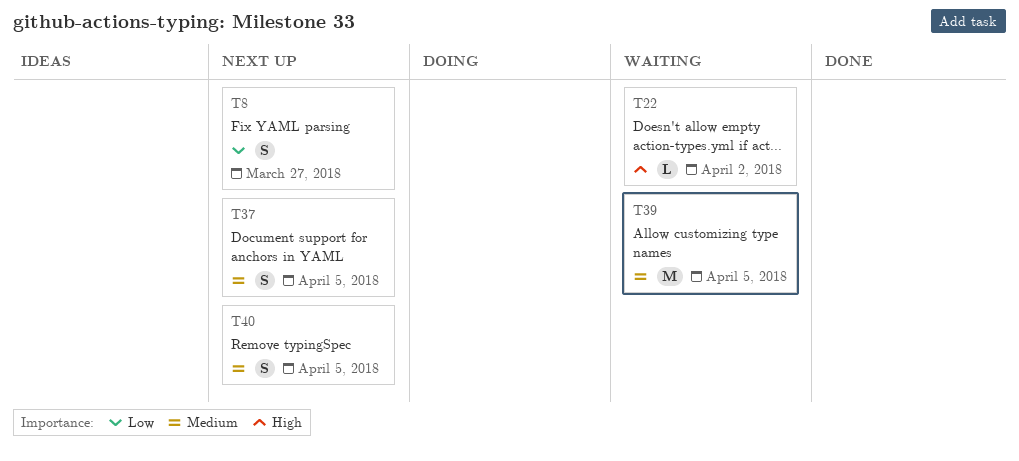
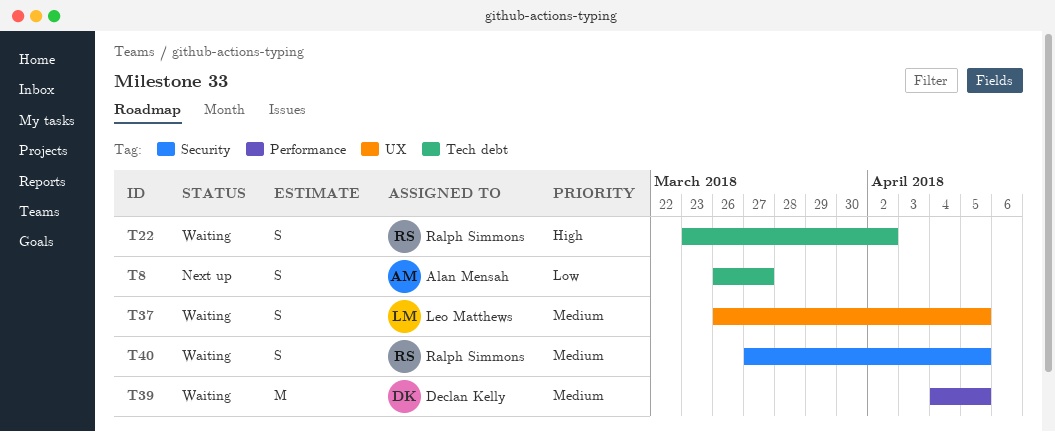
T22, estimate: L -> S
T37, status: Next up -> Waiting
T40, status: Next up -> Waiting

